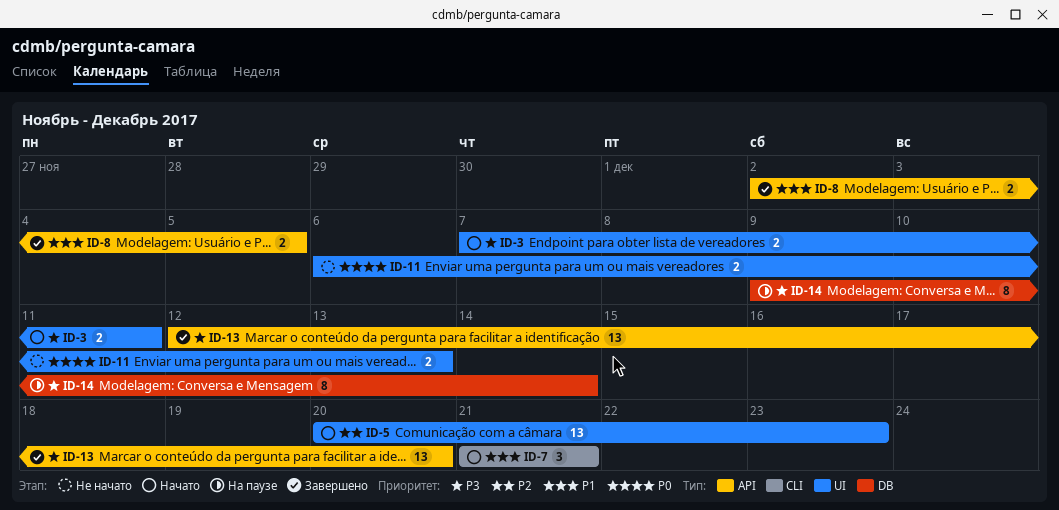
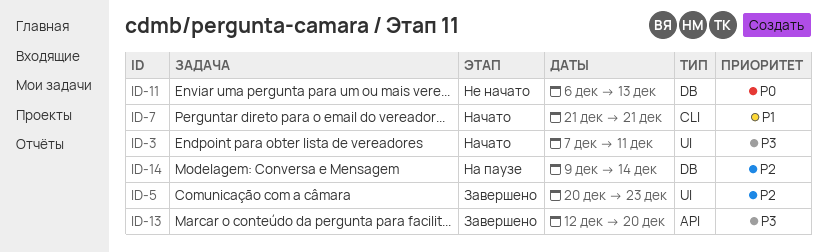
ID-5, status: Начато -> Завершено
ID-8: present -> none
ID-11, label: UI -> DB
ID-14, priority: P3 -> P2

